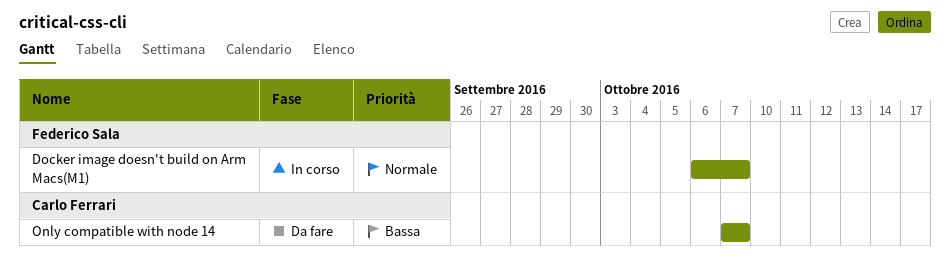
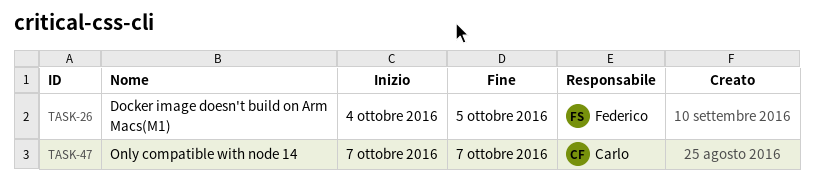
Docker image doesn't build on Arm Macs(M1), start: Oct 6 -> Oct 4
Docker image doesn't build on Arm Macs(M1), due: Oct 7 -> Oct 5

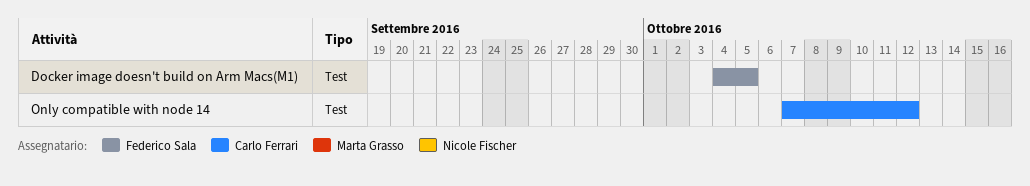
Only compatible with node 14, due: Oct 7 -> Oct 12

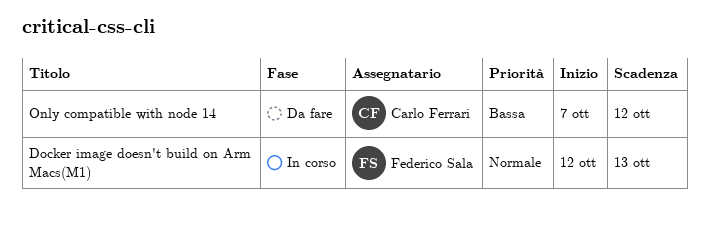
Docker image doesn't build on Arm Macs(M1), start: Oct 4 -> Oct 12
Docker image doesn't build on Arm Macs(M1), due: Oct 5 -> Oct 13

